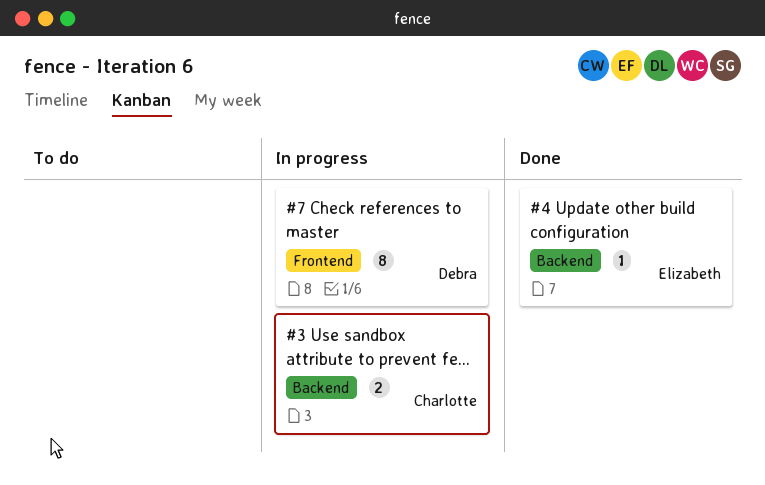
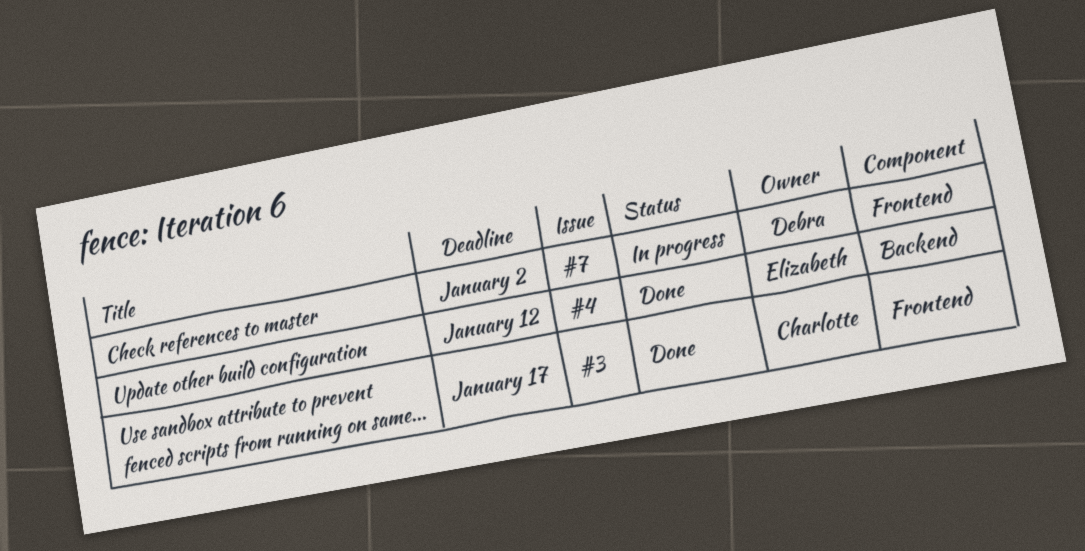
#3, status: In progress -> Done
#3, label: Backend -> Frontend

